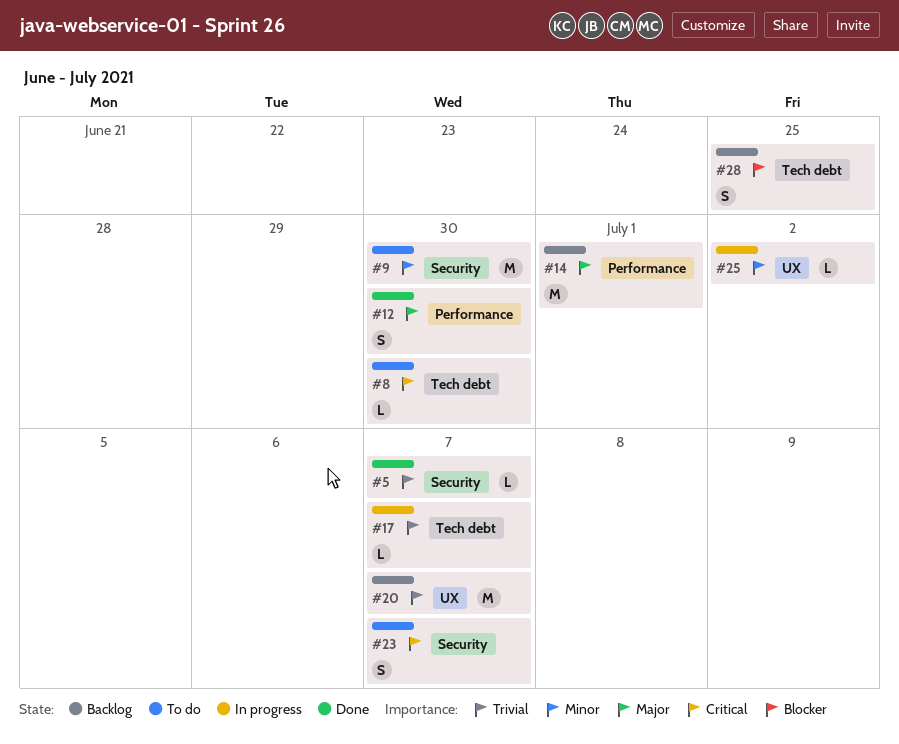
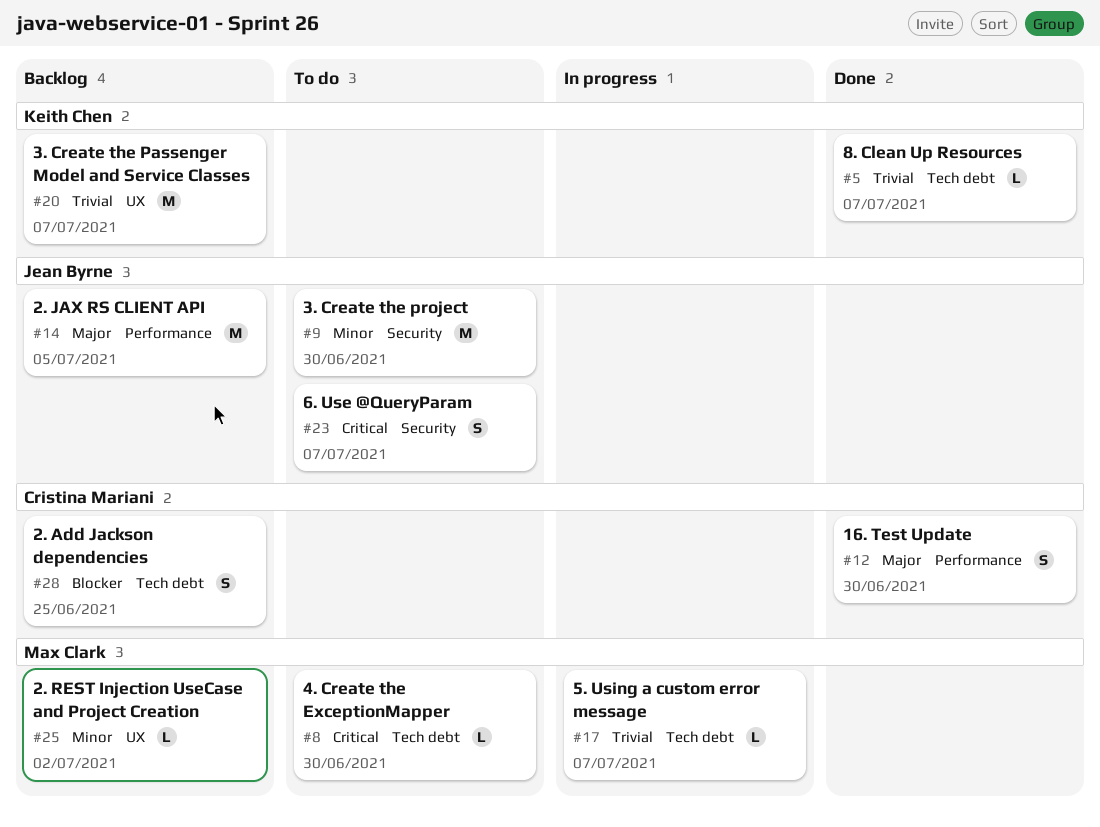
#5, label: Security -> Tech debt
#14, due: Jul 1 -> Jul 5
#25, status: In progress -> Backlog

